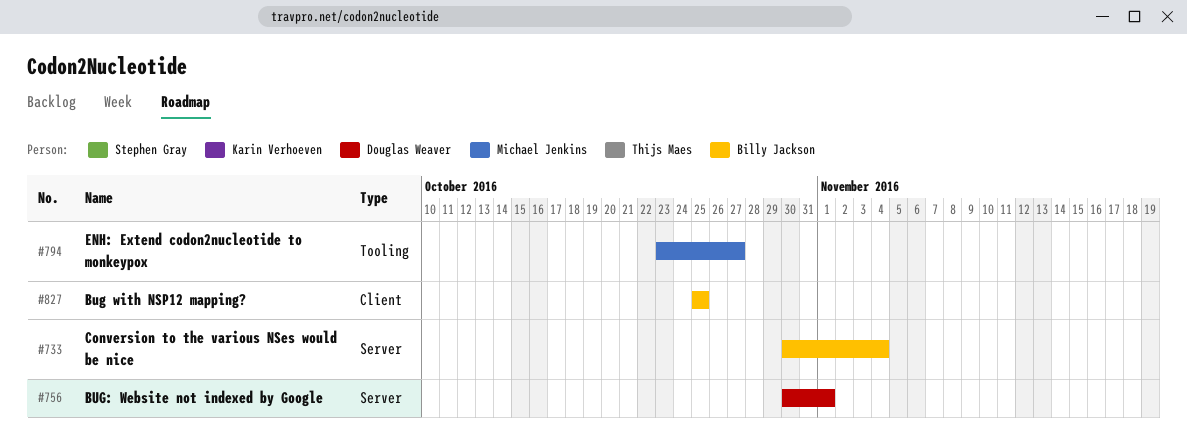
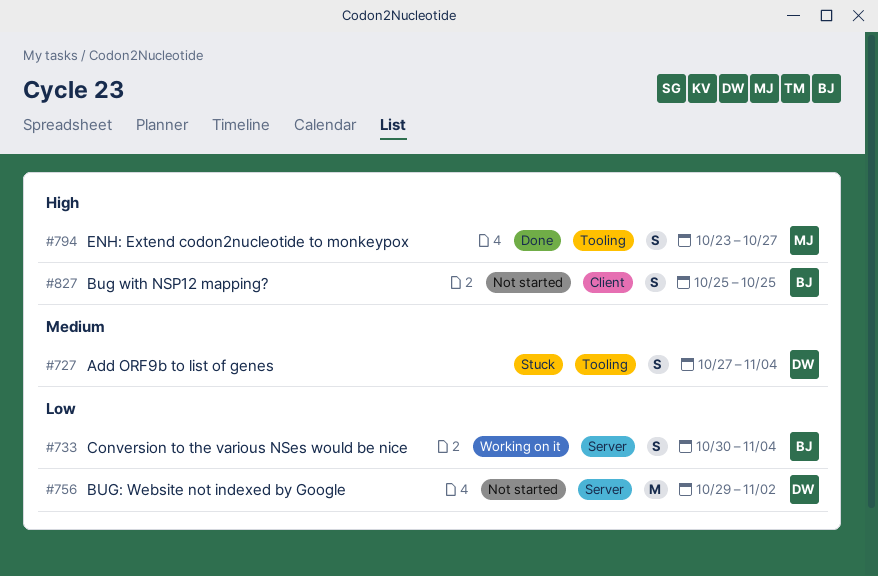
#727: none -> present
#756, start: Oct 30 -> Oct 29
#756, due: Nov 1 -> Nov 2

